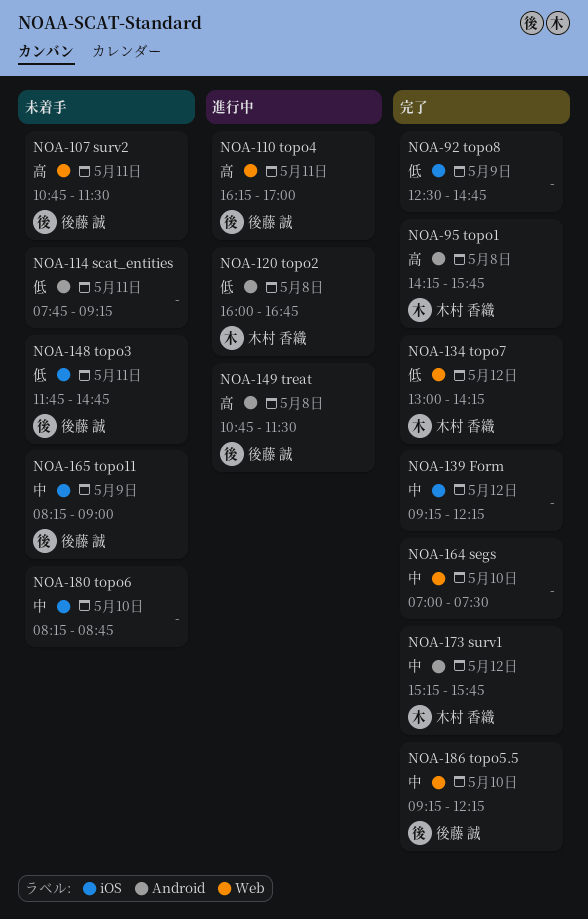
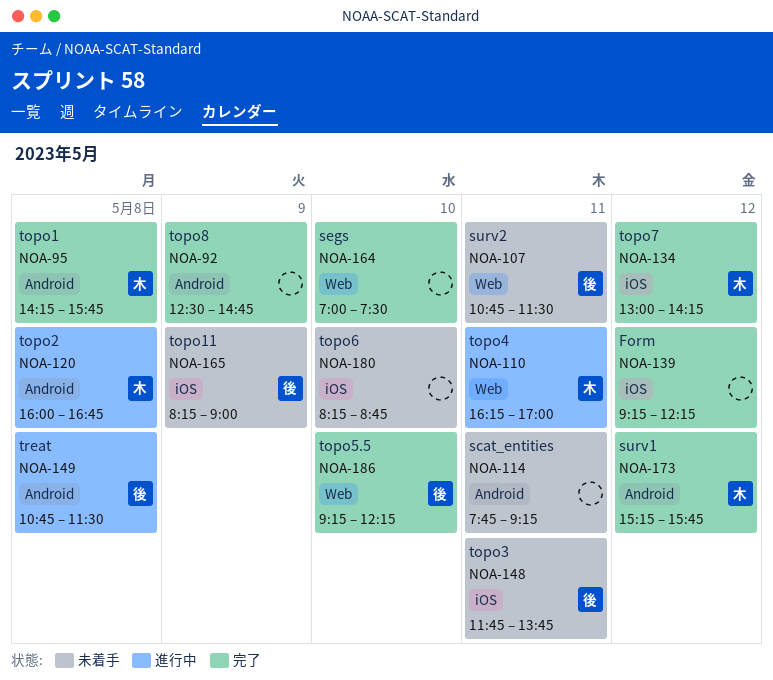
NOA-92, label: iOS -> Android
NOA-110, owner: 後藤 誠 -> 木村 香織
NOA-134, label: Web -> iOS
NOA-148, ends: 14:45 -> 13:45

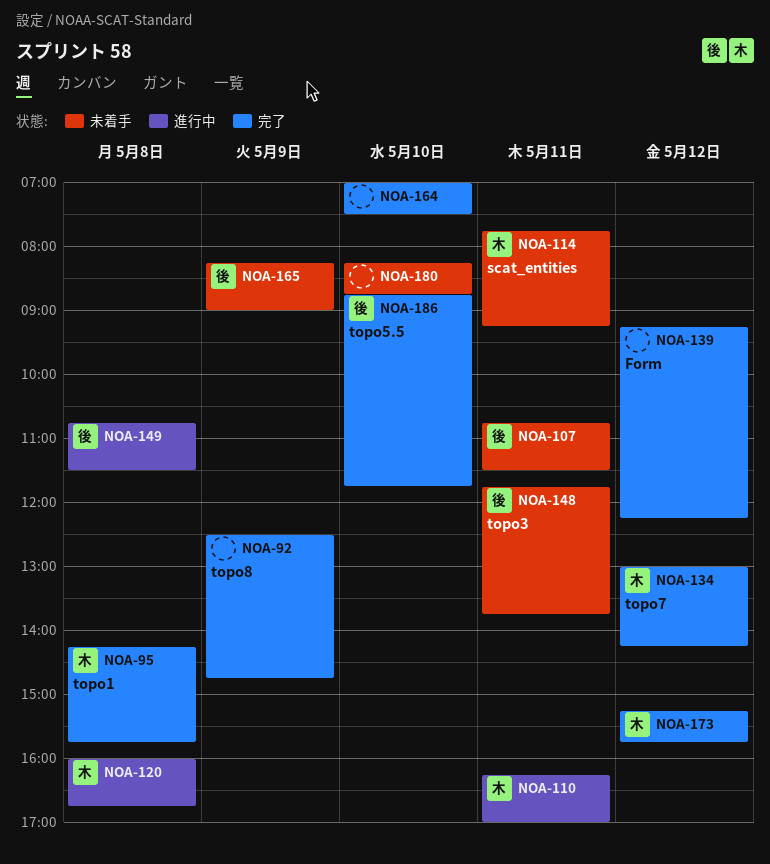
NOA-114, owner: none -> 木
NOA-186, begins: 09:15 -> 08:45
NOA-186, ends: 12:15 -> 11:45

